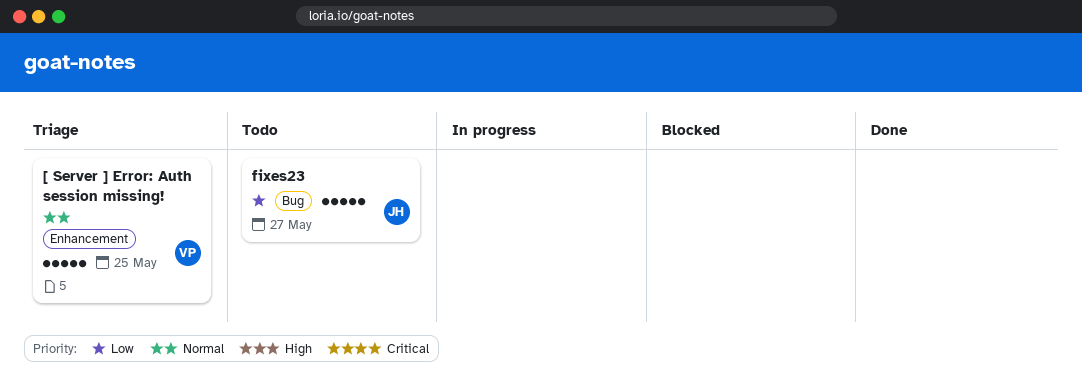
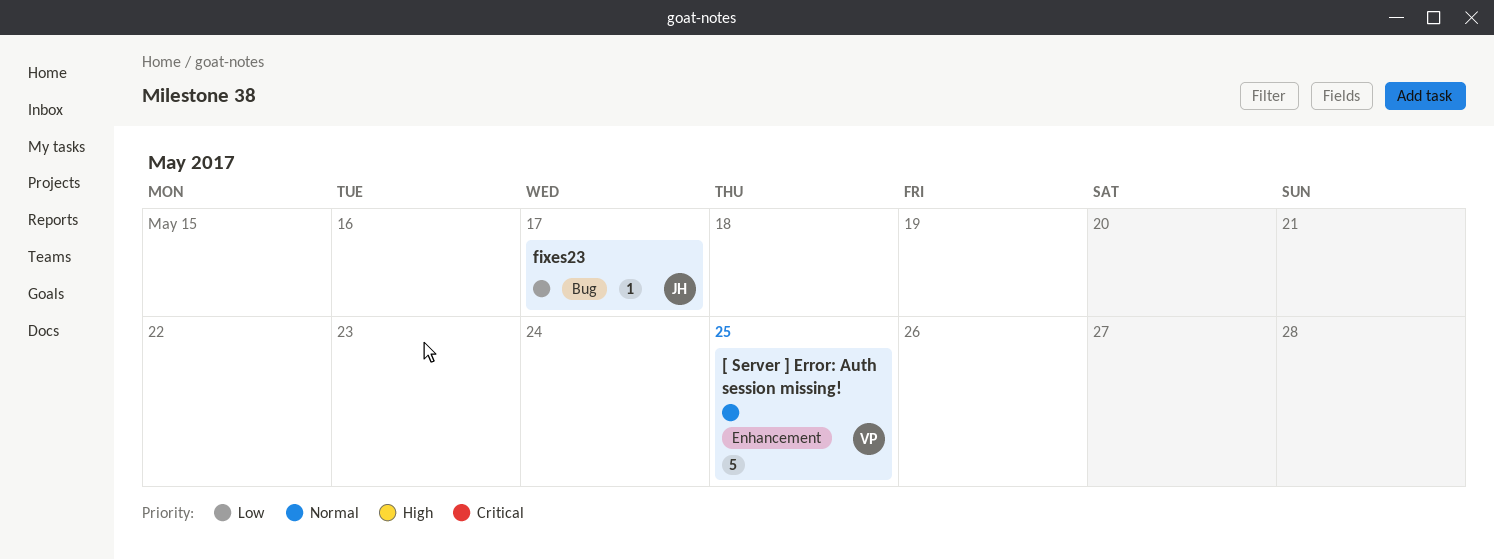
fixes23, estimate: 5 -> 1
fixes23, due: May 27 -> May 17

